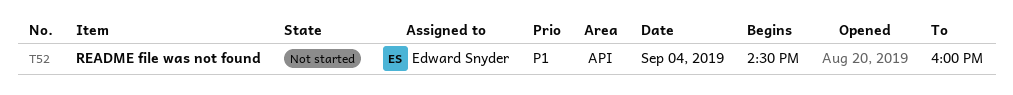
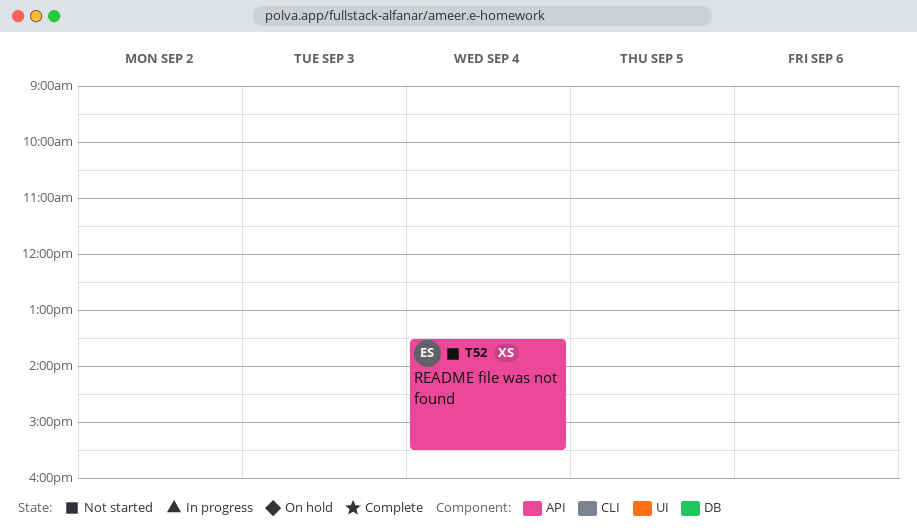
T52, begins: 14:30 -> 13:30
T52, ends: 16:00 -> 15:30

